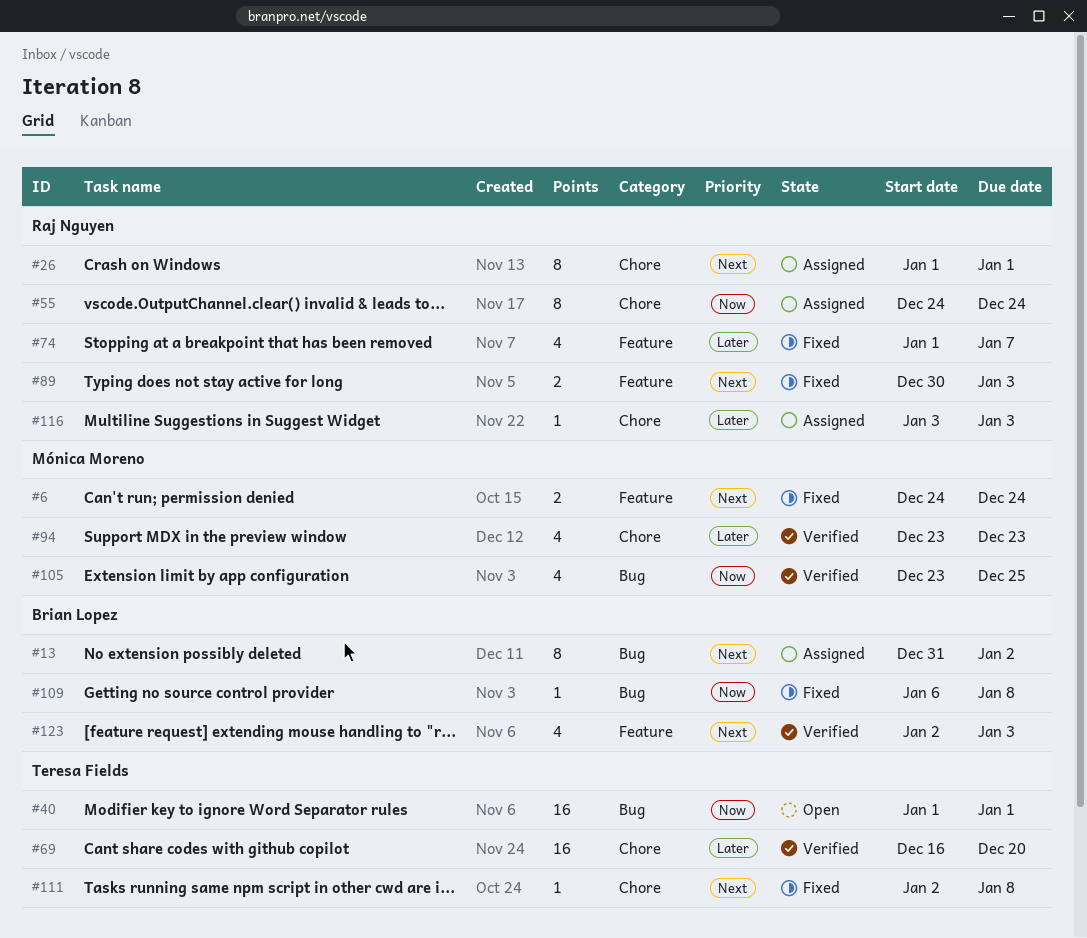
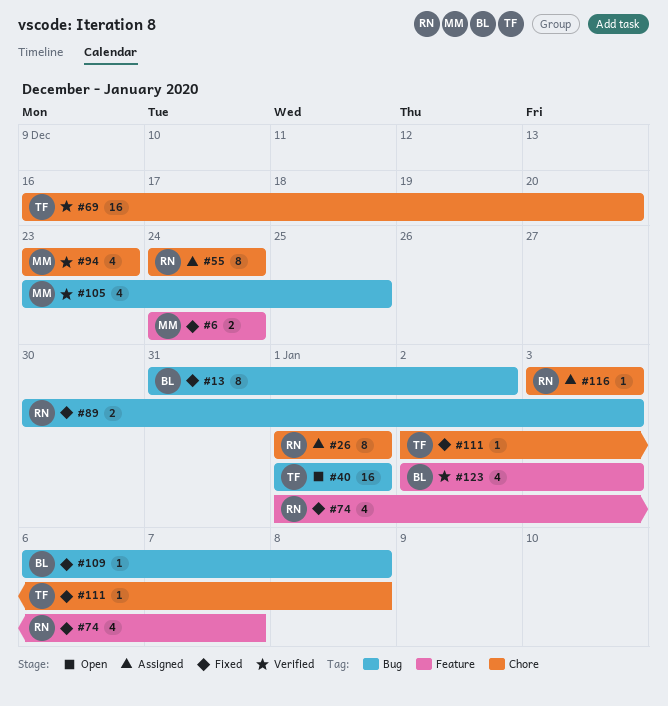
#13, status: Assigned -> Fixed
#89, label: Feature -> Bug

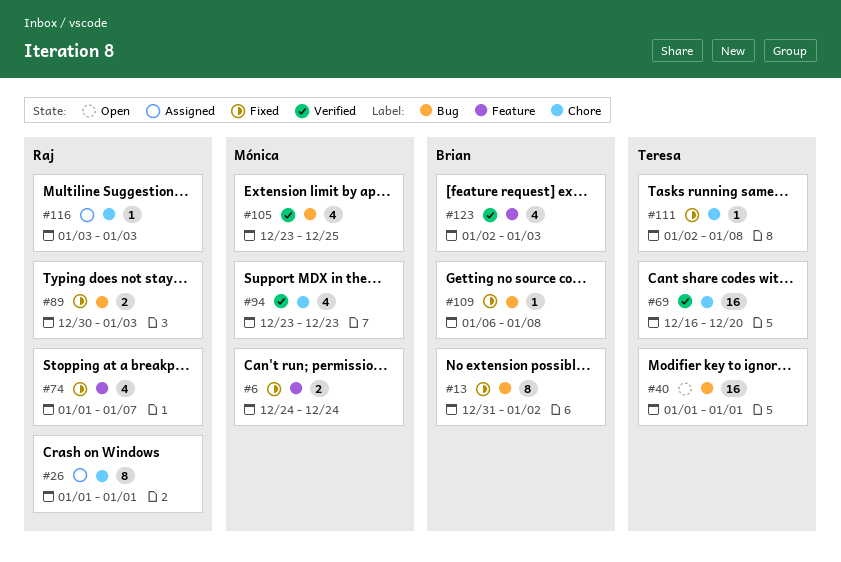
#55: present -> none

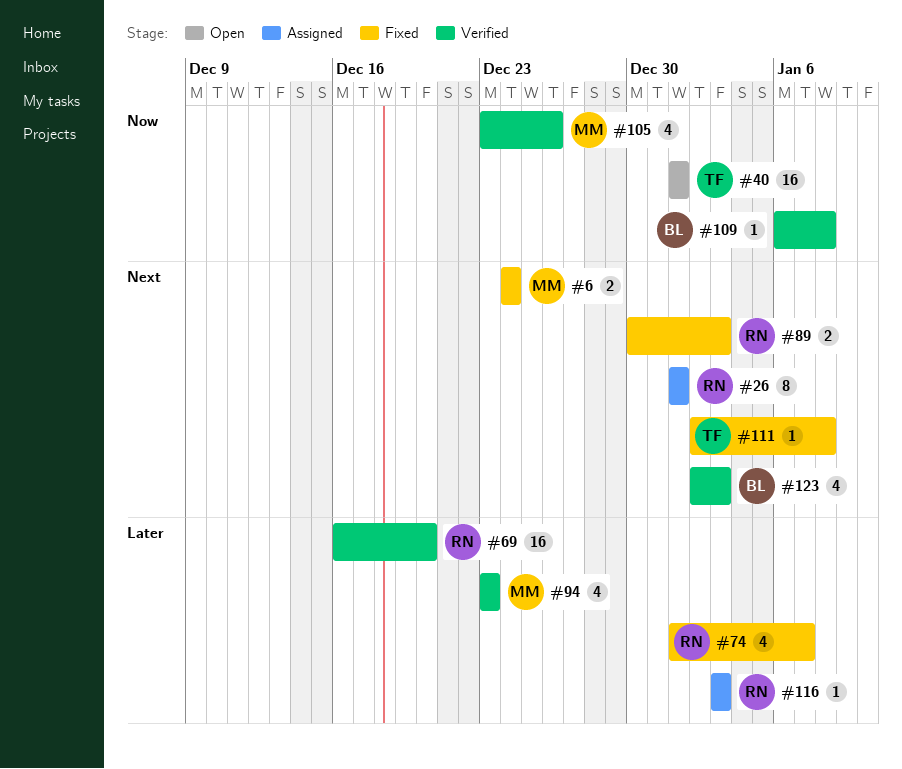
#13: present -> none
#69, owner: Teresa -> Raj
#105, due: Dec 25 -> Dec 26
#109, status: Fixed -> Verified

